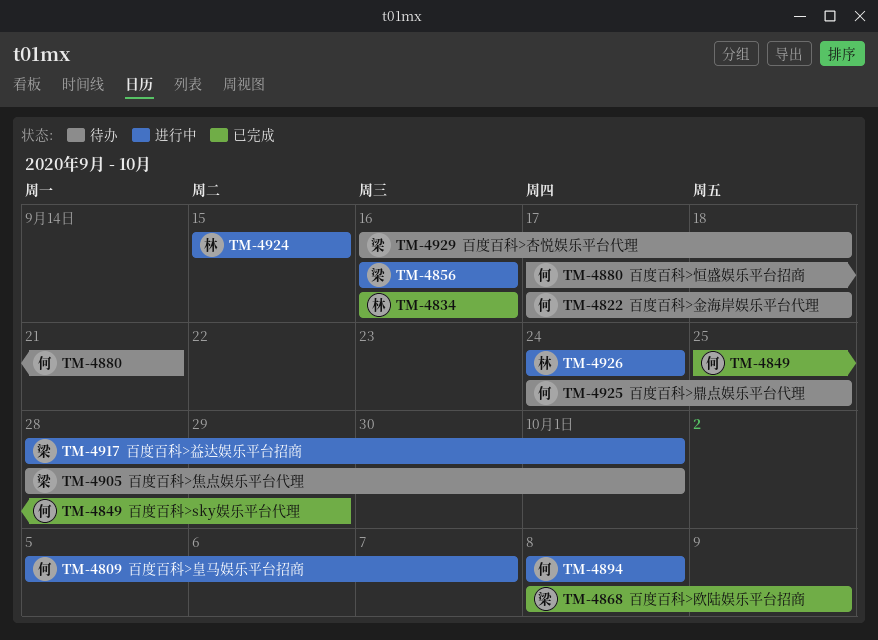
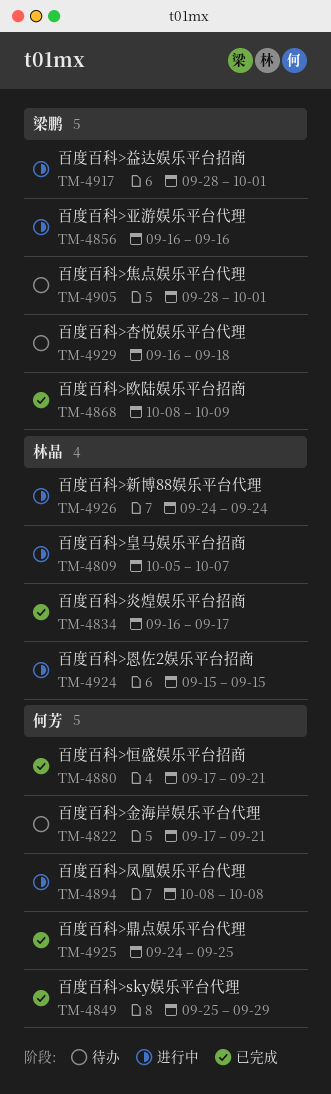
TM-4809, owner: 何芳 -> 林晶
TM-4822, due: Sep 18 -> Sep 21
TM-4834, due: Sep 16 -> Sep 17
TM-4880, status: 待办 -> 已完成
TM-4925, status: 待办 -> 已完成

